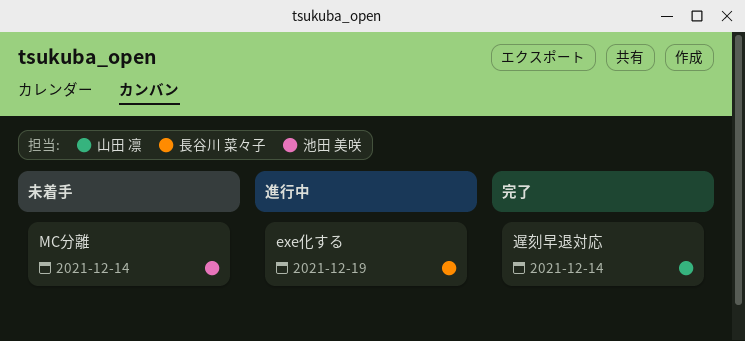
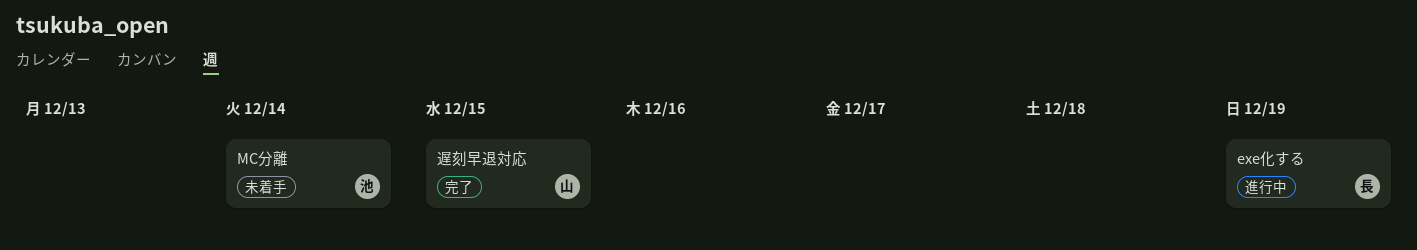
遅刻早退対応, due: Dec 14 -> Dec 15

